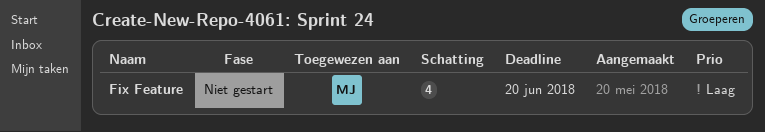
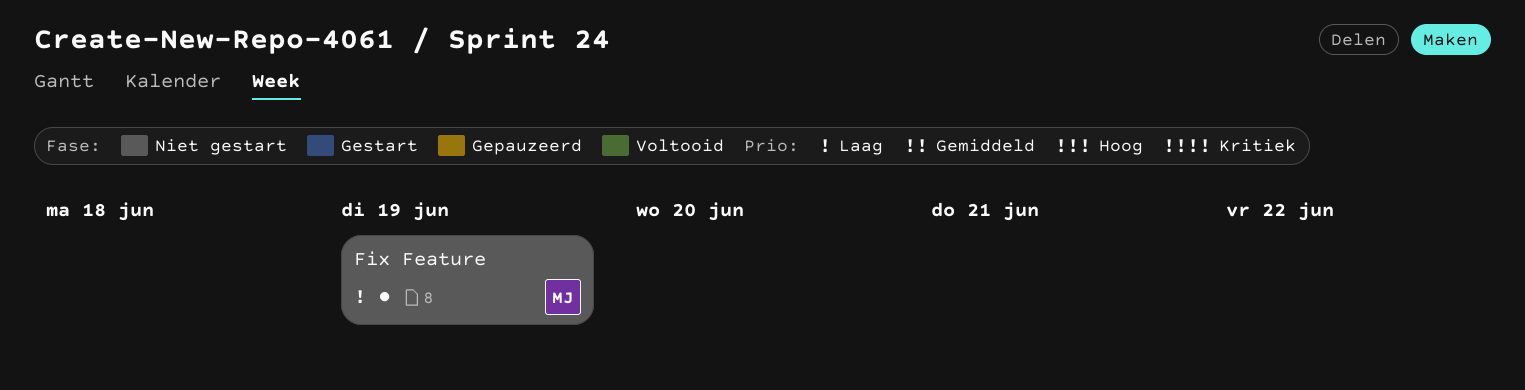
Fix Feature, estimate: 4 -> 1
Fix Feature, due: Jun 20 -> Jun 19

